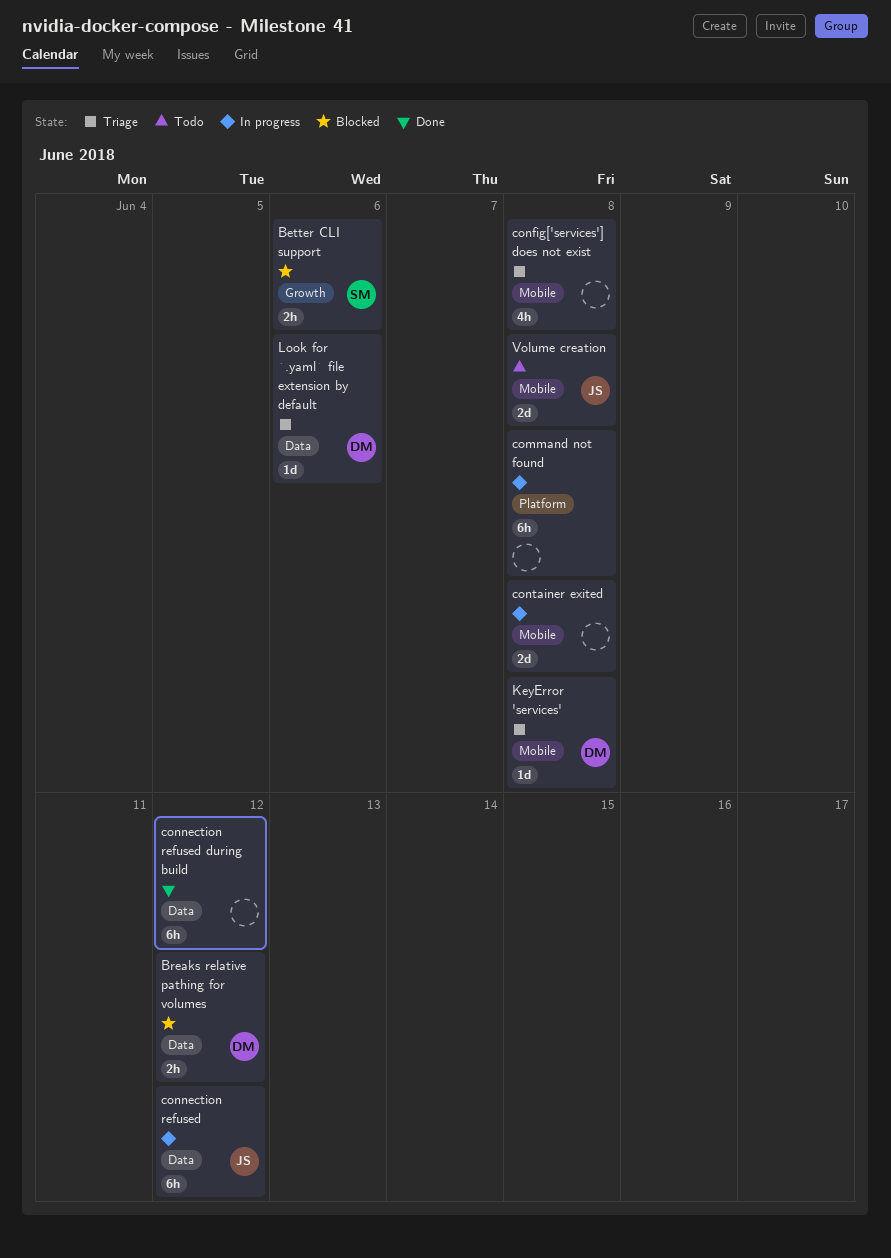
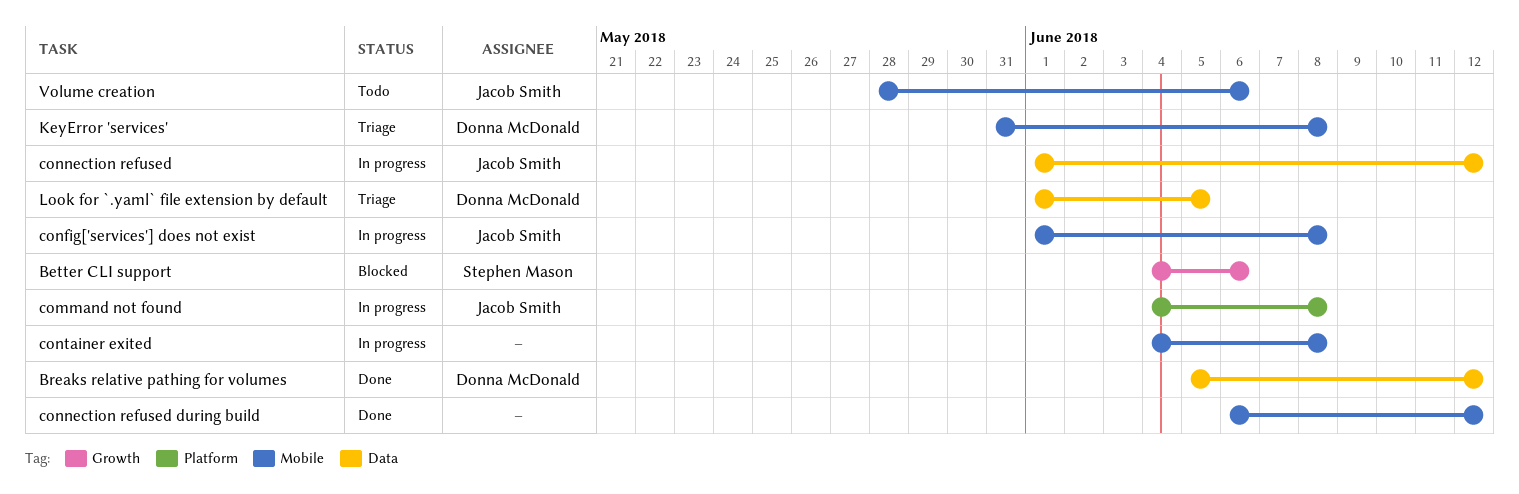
Breaks relative pathing for volumes, status: Blocked -> Done
command not found, owner: none -> Jacob Smith
config['services'] does not exist, status: Triage -> In progress
config['services'] does not exist, owner: none -> Jacob Smith
connection refused during build, label: Data -> Mobile
Look for `.yaml` file extension by default, due: Jun 6 -> Jun 5
Volume creation, due: Jun 8 -> Jun 6

